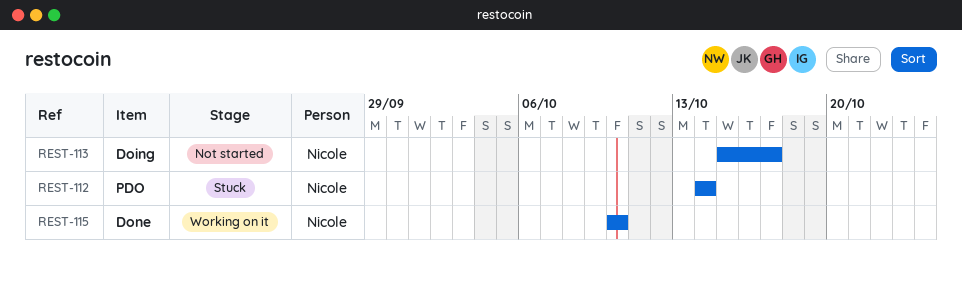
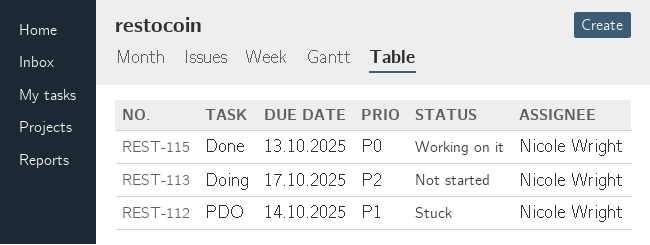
REST-115, due: Oct 10 -> Oct 13

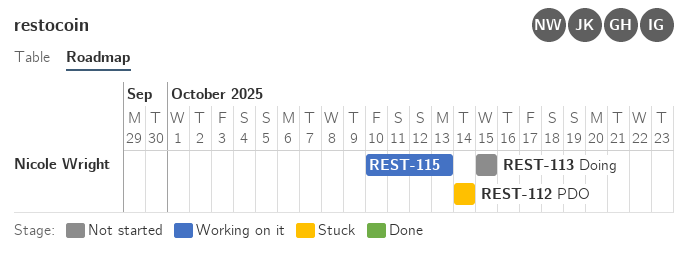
REST-113, due: Oct 17 -> Oct 15

